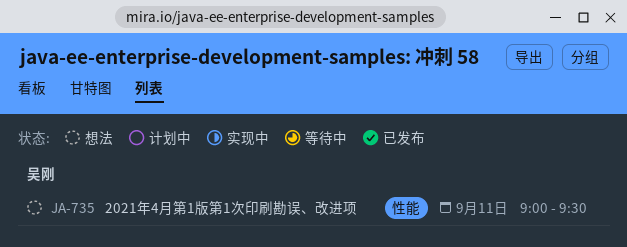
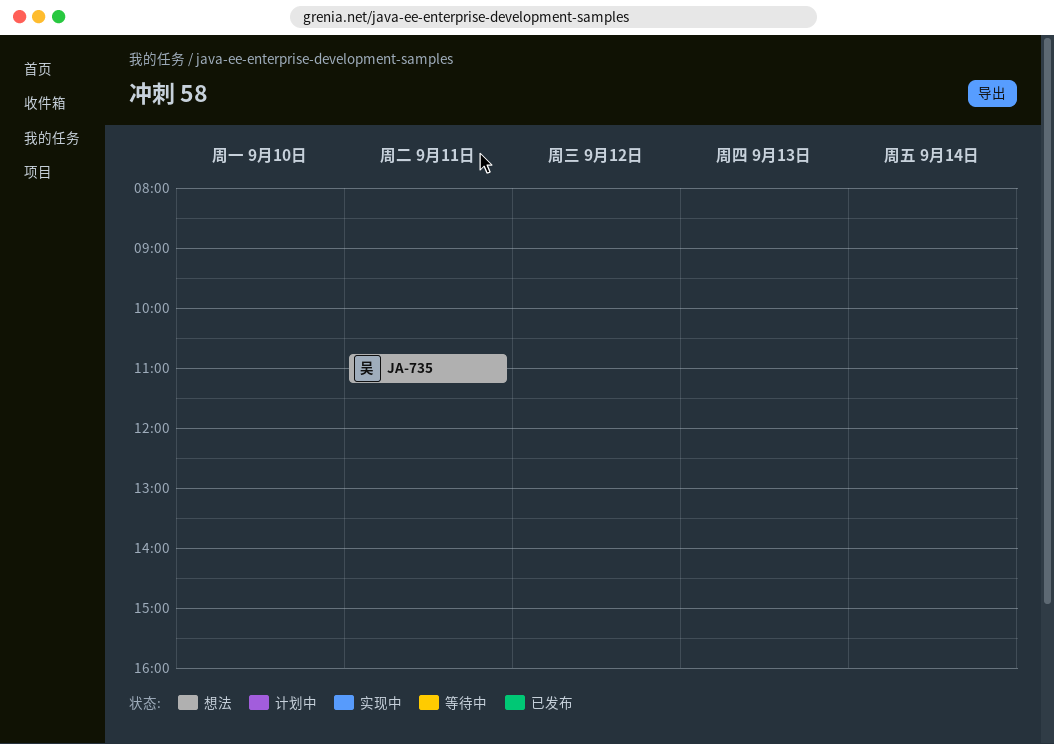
JA-735, begins: 09:00 -> 10:45
JA-735, ends: 09:30 -> 11:15

